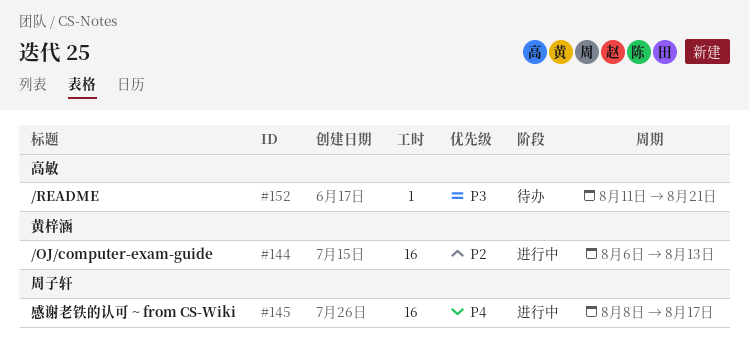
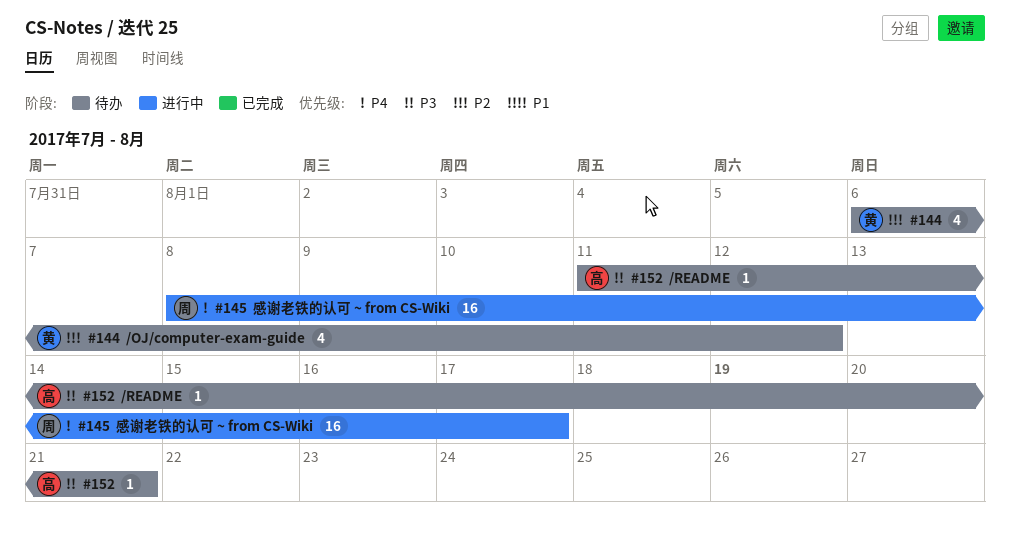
#144, status: 进行中 -> 待办
#144, estimate: 16 -> 4
#144, due: Aug 13 -> Aug 12

